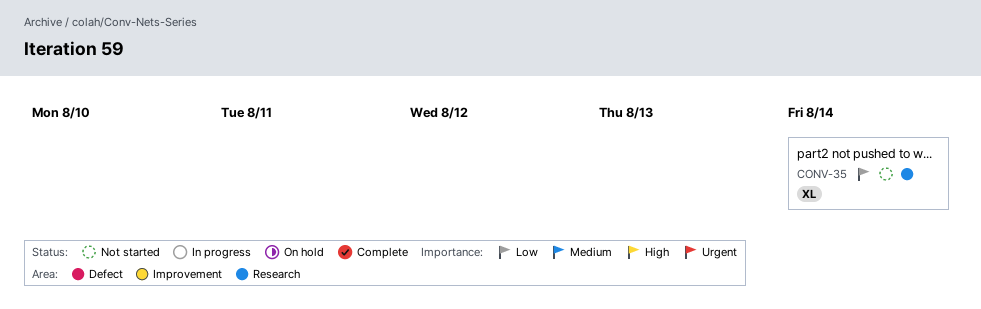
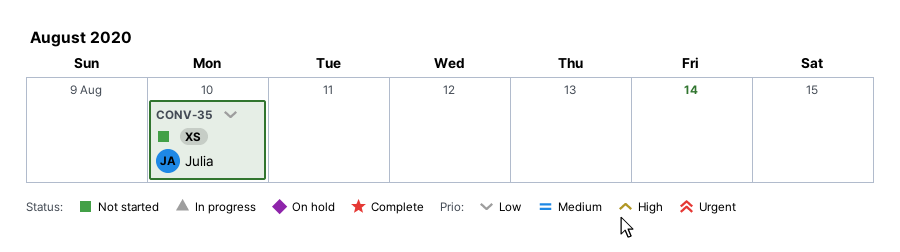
CONV-35, estimate: XL -> XS
CONV-35, due: Aug 14 -> Aug 10

